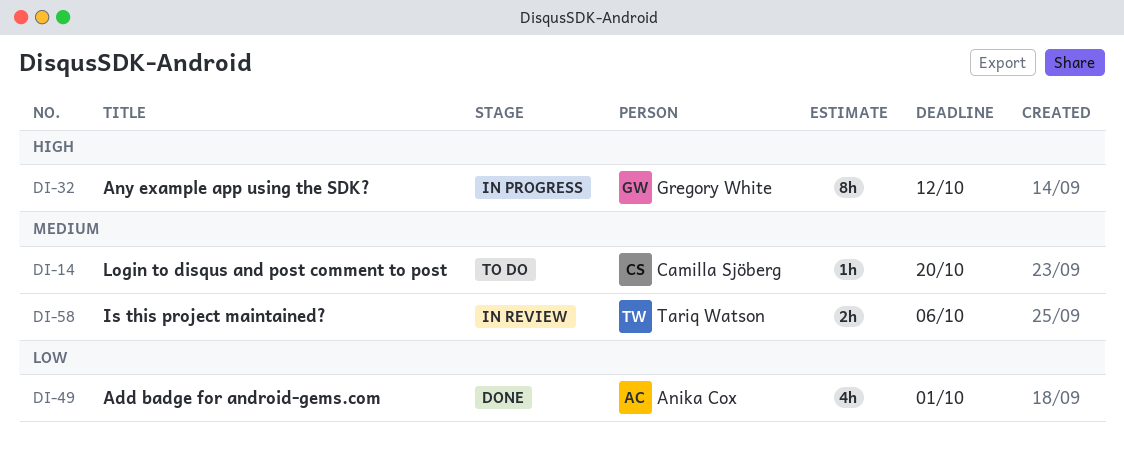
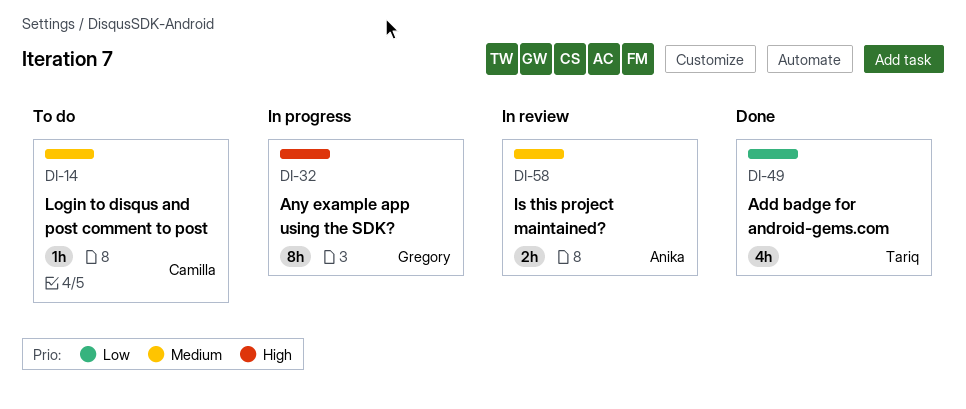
DI-49, owner: Anika Cox -> Tariq Watson
DI-58, owner: Tariq Watson -> Anika Cox

